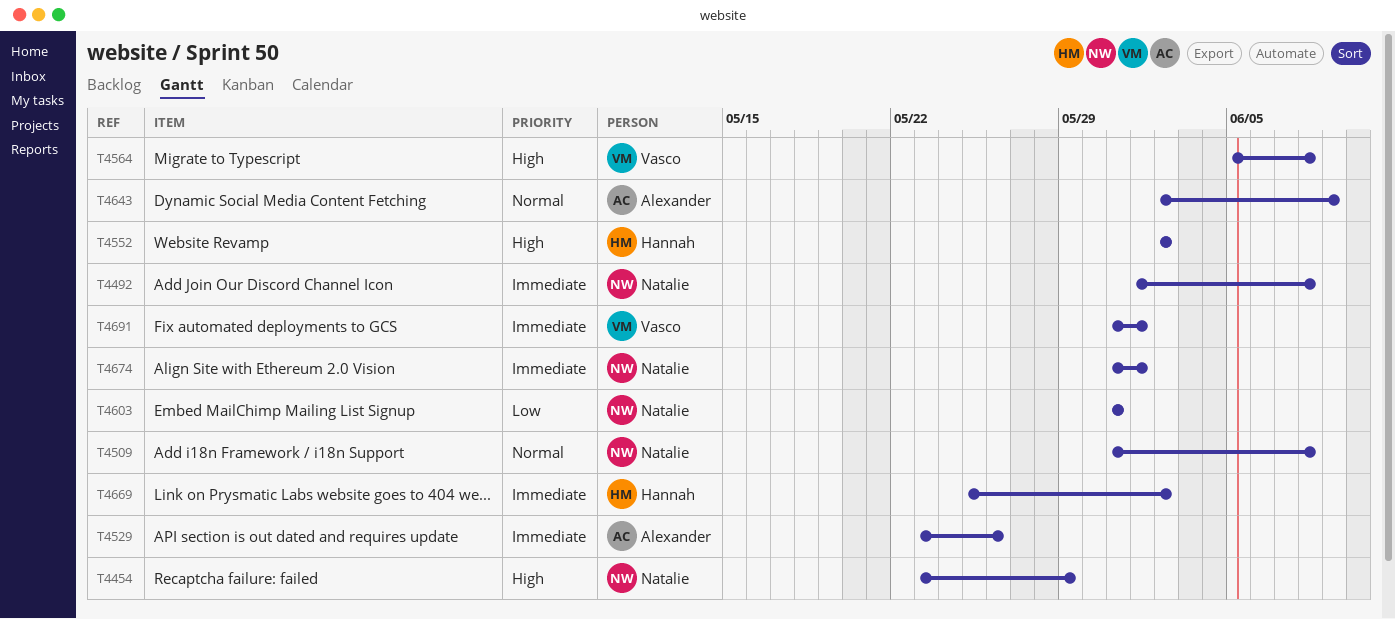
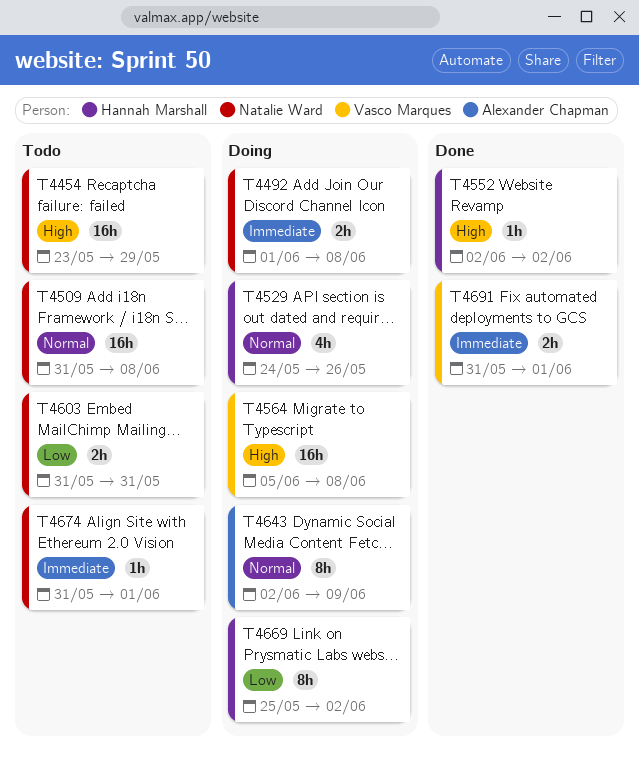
T4529, owner: Alexander Chapman -> Hannah Marshall
T4529, priority: Immediate -> Normal
T4529, start: May 23 -> May 24
T4669, priority: Immediate -> Low

